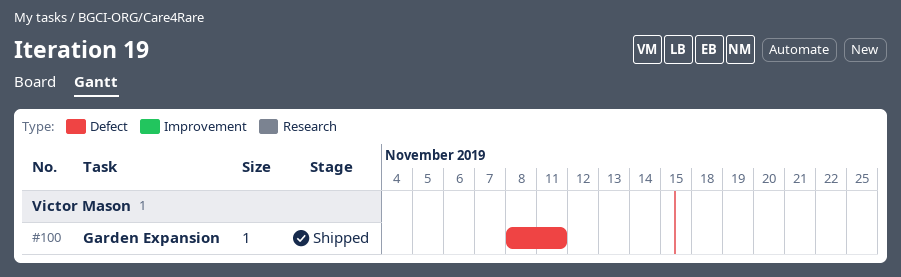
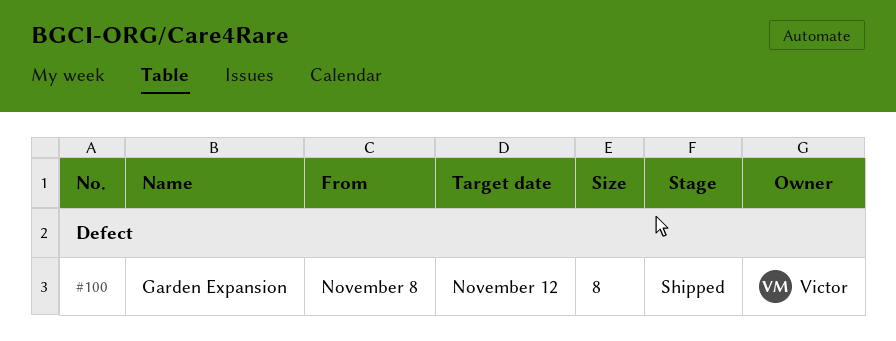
#100, estimate: 1 -> 8
#100, due: Nov 11 -> Nov 12

